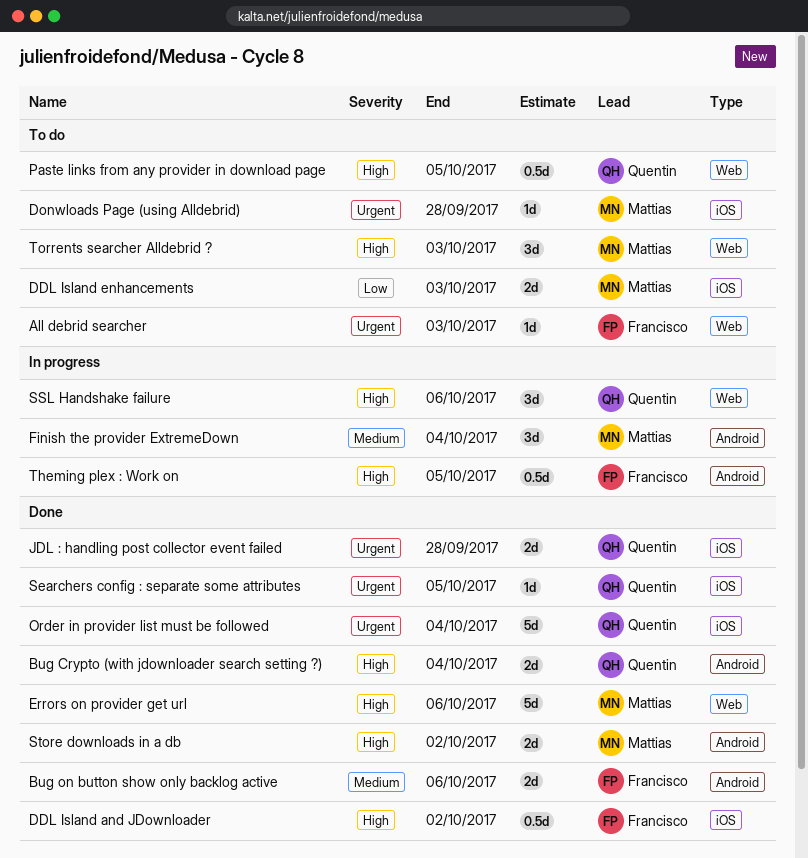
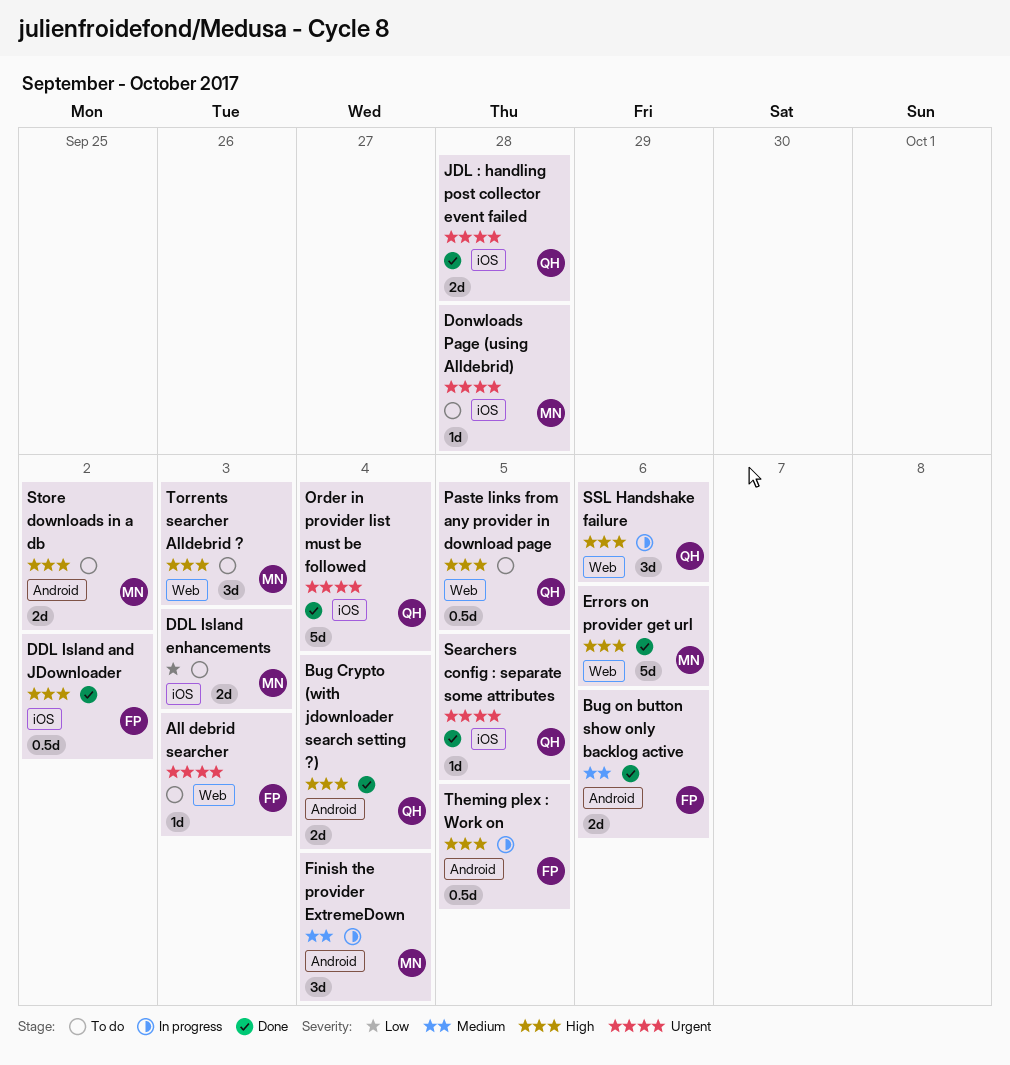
Store downloads in a db, status: Done -> To do

